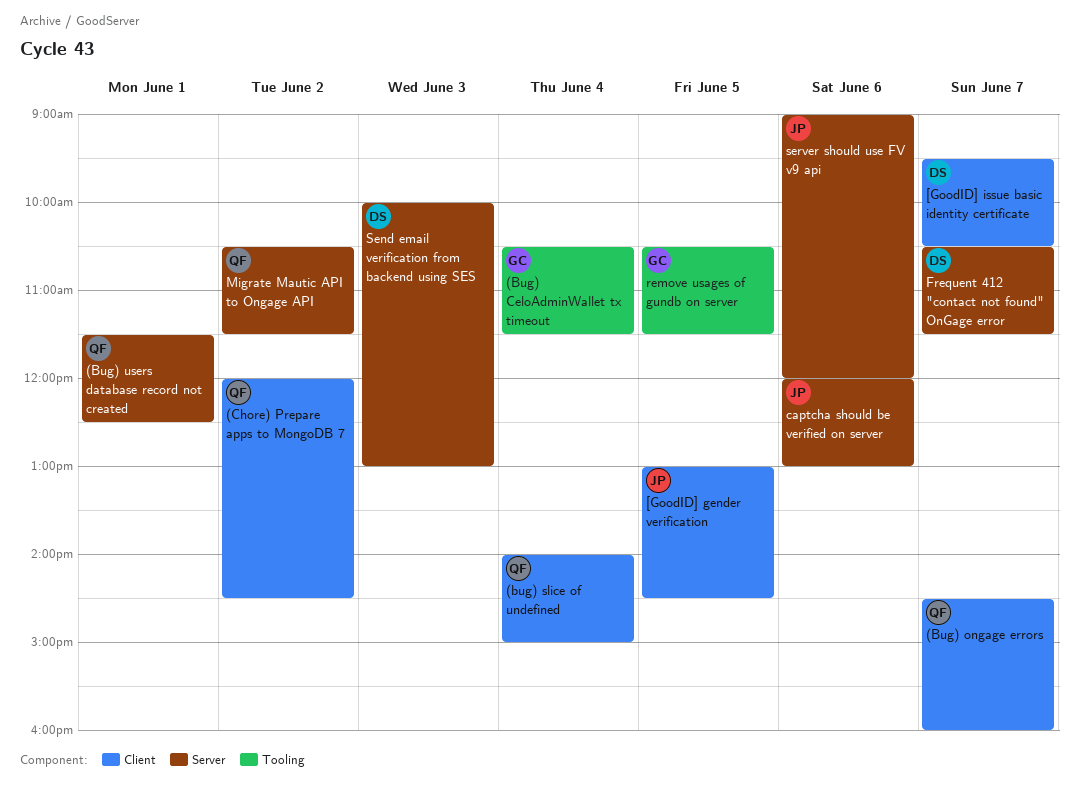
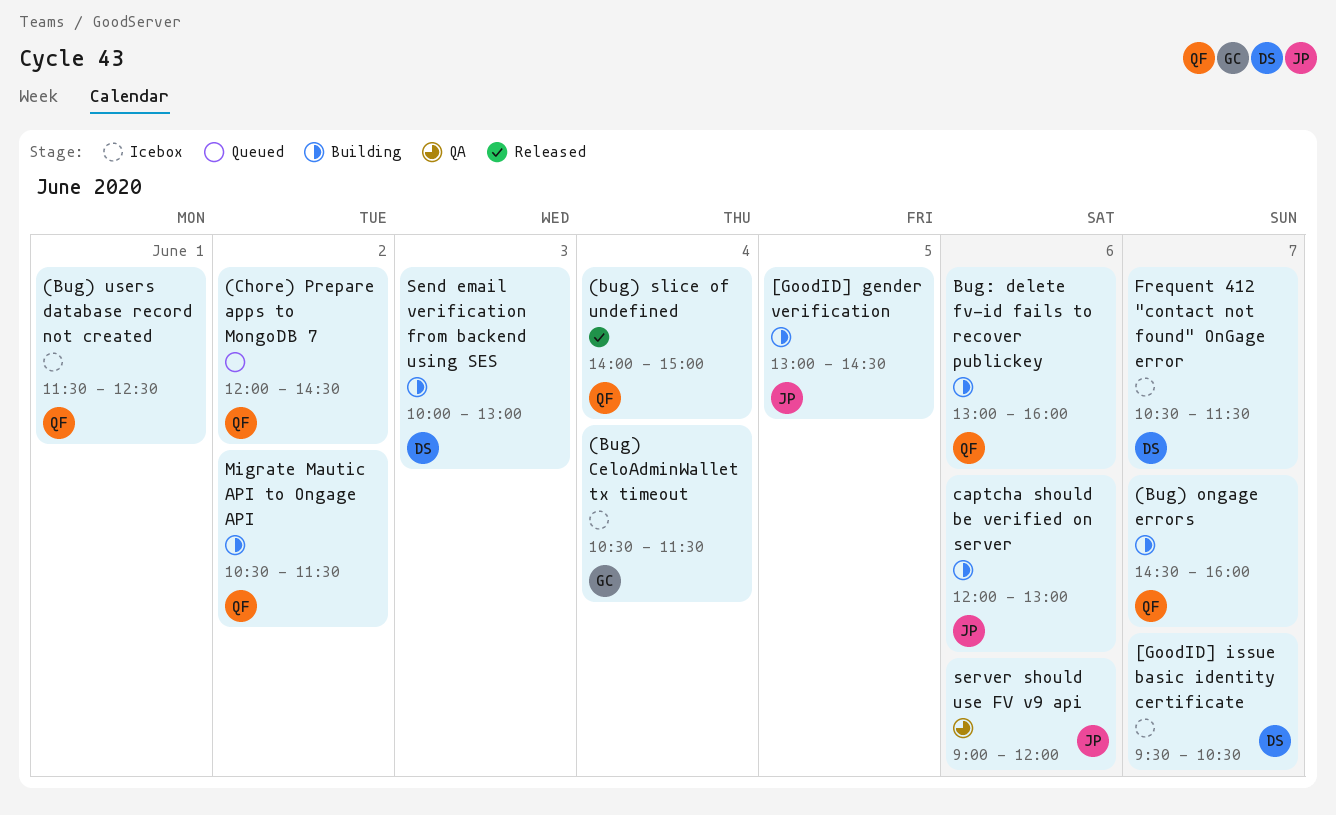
Bug: delete fv-id fails to recover publickey: none -> present
remove usages of gundb on server: present -> none

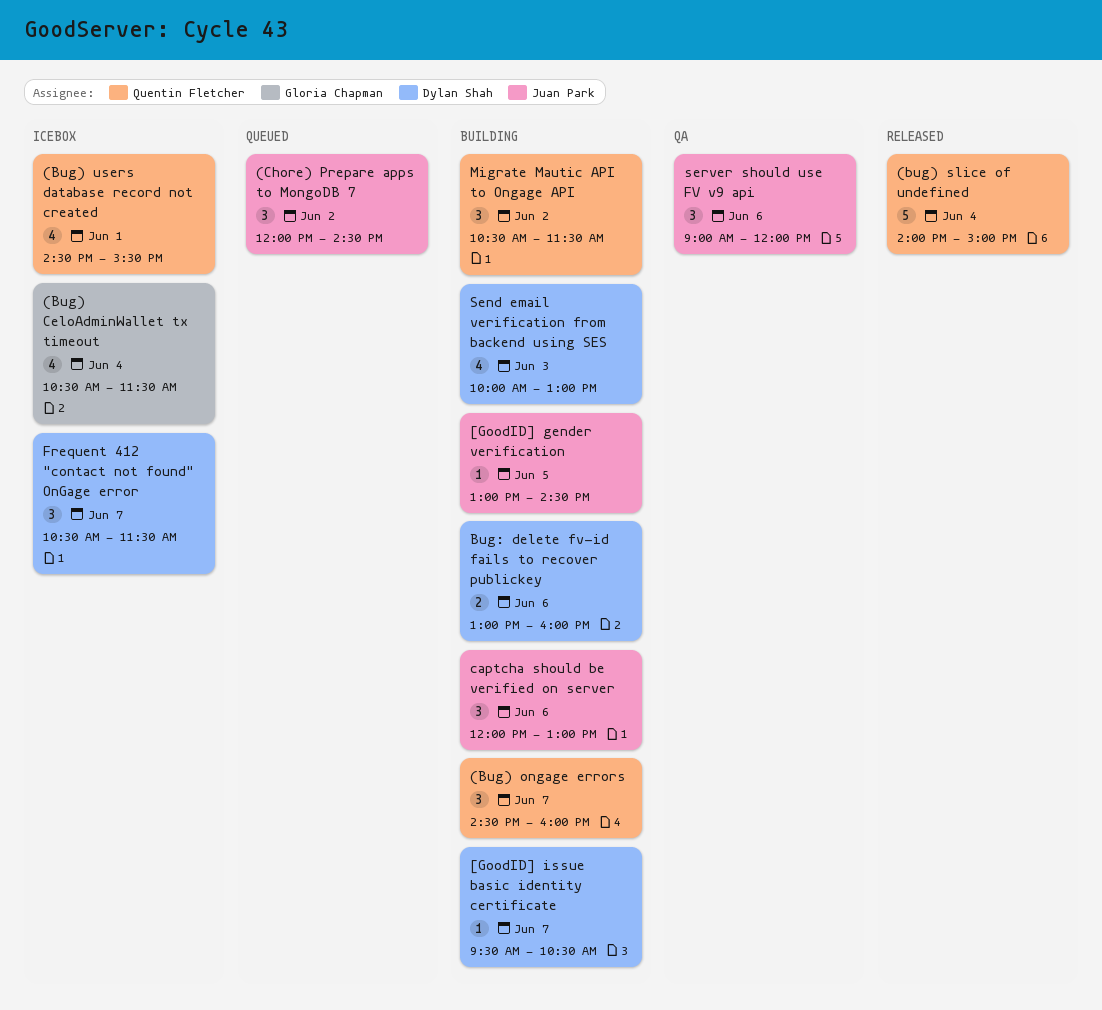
(Bug) users database record not created, begins: 11:30 -> 14:30
(Bug) users database record not created, ends: 12:30 -> 15:30
(Chore) Prepare apps to MongoDB 7, owner: Quentin Fletcher -> Juan Park
[GoodID] issue basic identity certificate, status: Icebox -> Building
Bug: delete fv-id fails to recover publickey, owner: Quentin Fletcher -> Dylan Shah

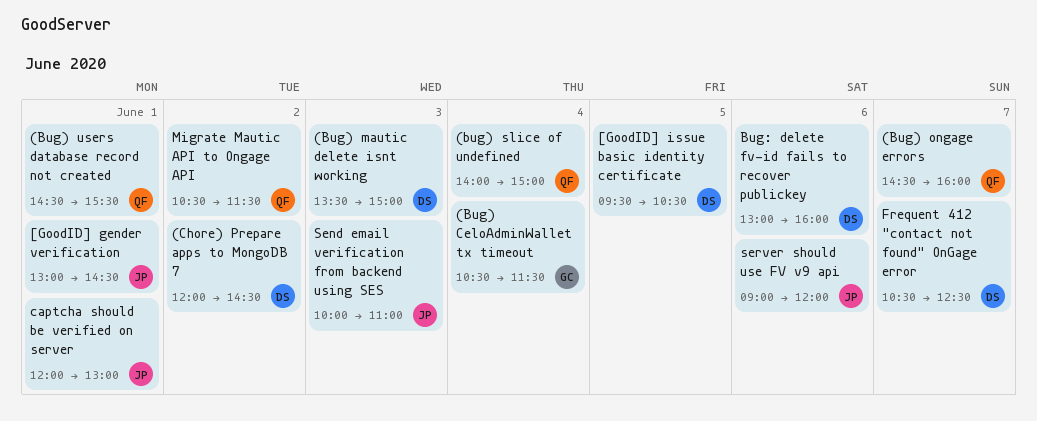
(Bug) mautic delete isnt working: none -> present
(Chore) Prepare apps to MongoDB 7, owner: Juan Park -> Dylan Shah
[GoodID] gender verification, day: Jun 5 -> Jun 1
[GoodID] issue basic identity certificate, day: Jun 7 -> Jun 5
captcha should be verified on server, day: Jun 6 -> Jun 1
Frequent 412 "contact not found" OnGage error, ends: 11:30 -> 12:30
Send email verification from backend using SES, owner: Dylan Shah -> Juan Park
Send email verification from backend using SES, ends: 13:00 -> 11:00

